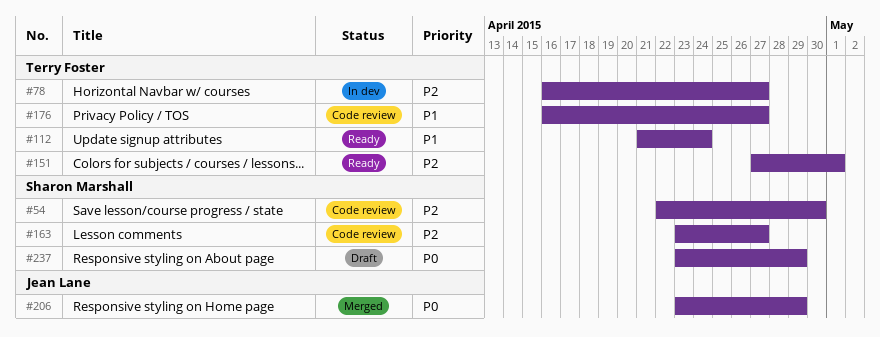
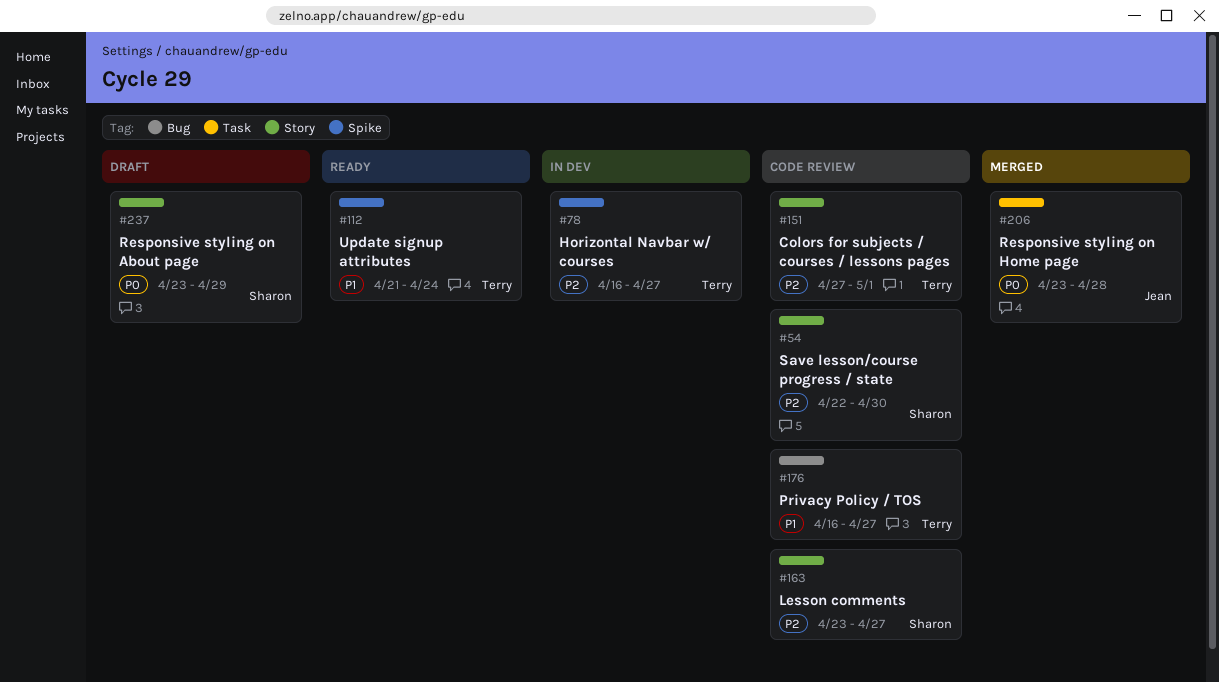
#151, status: Ready -> Code review
#206, due: Apr 29 -> Apr 28

